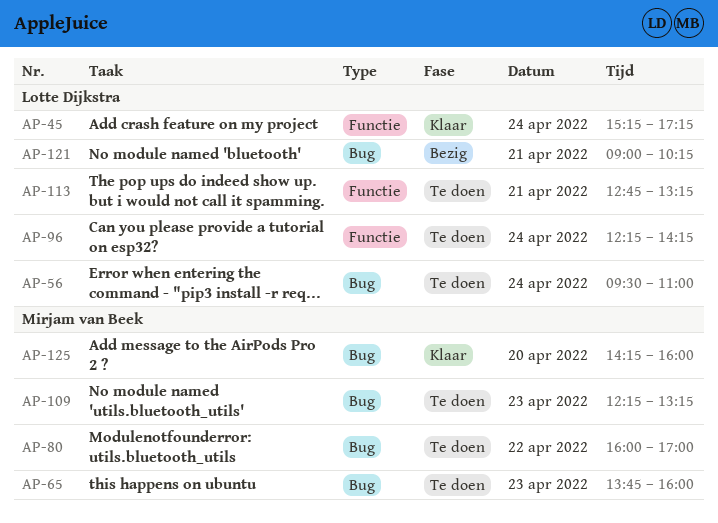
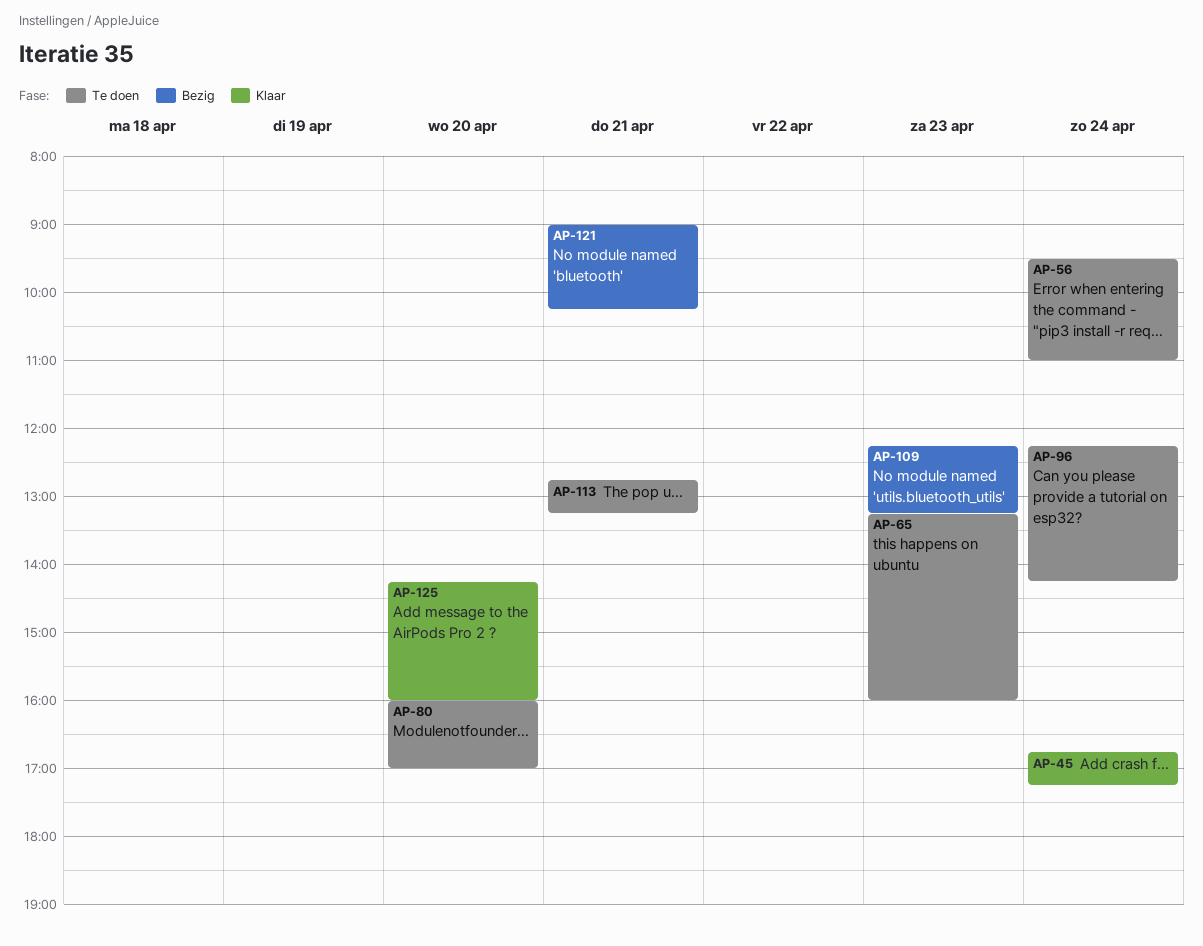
AP-45, begins: 15:15 -> 16:45
AP-65, begins: 13:45 -> 13:15
AP-80, day: Apr 22 -> Apr 20
AP-109, status: Te doen -> Bezig

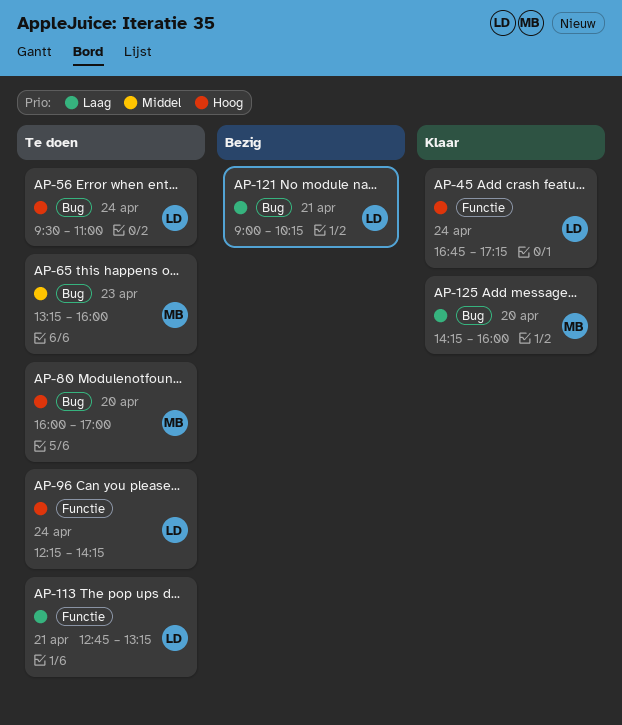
AP-109: present -> none

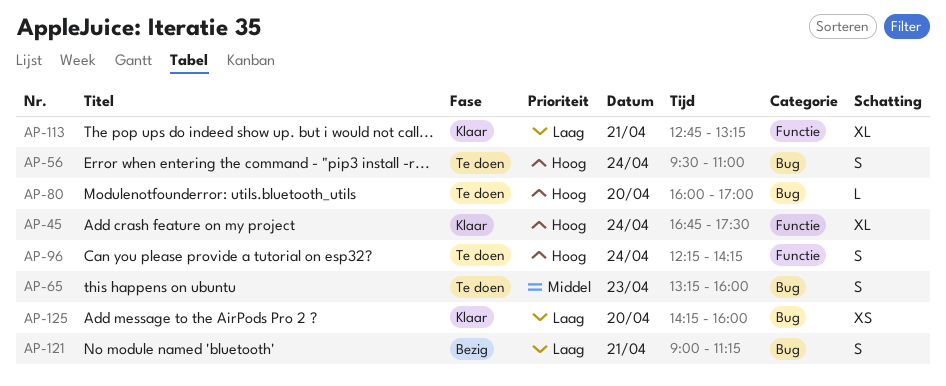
AP-45, ends: 17:15 -> 17:30
AP-113, status: Te doen -> Klaar
AP-121, ends: 10:15 -> 11:15

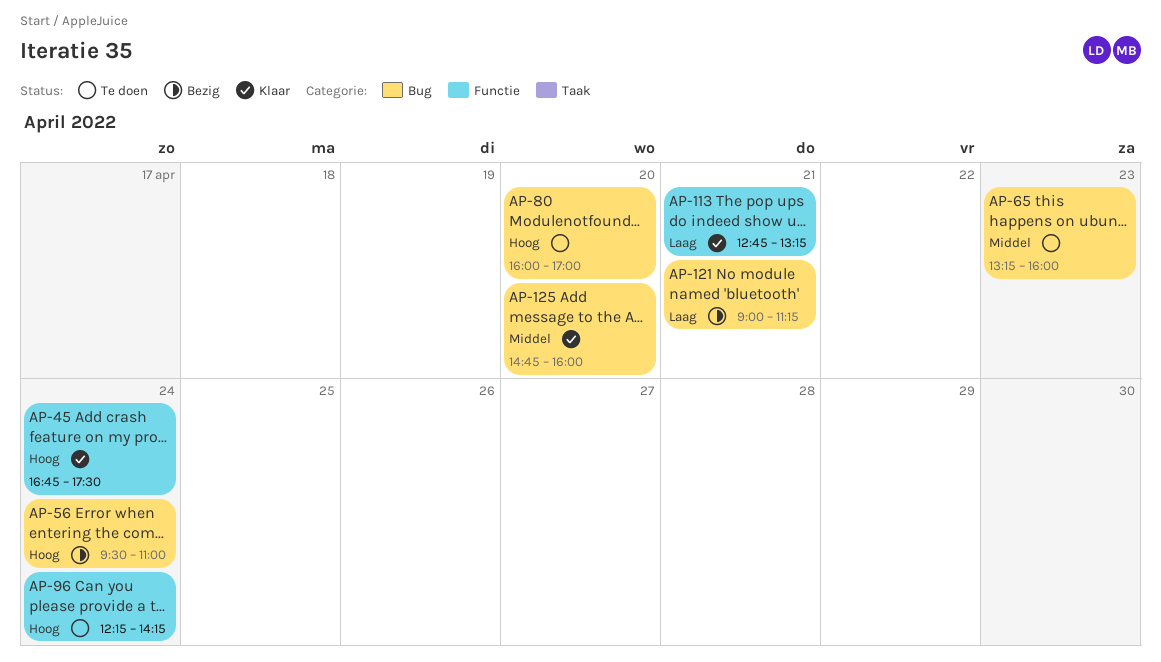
AP-56, status: Te doen -> Bezig
AP-125, priority: Laag -> Middel
AP-125, begins: 14:15 -> 14:45

